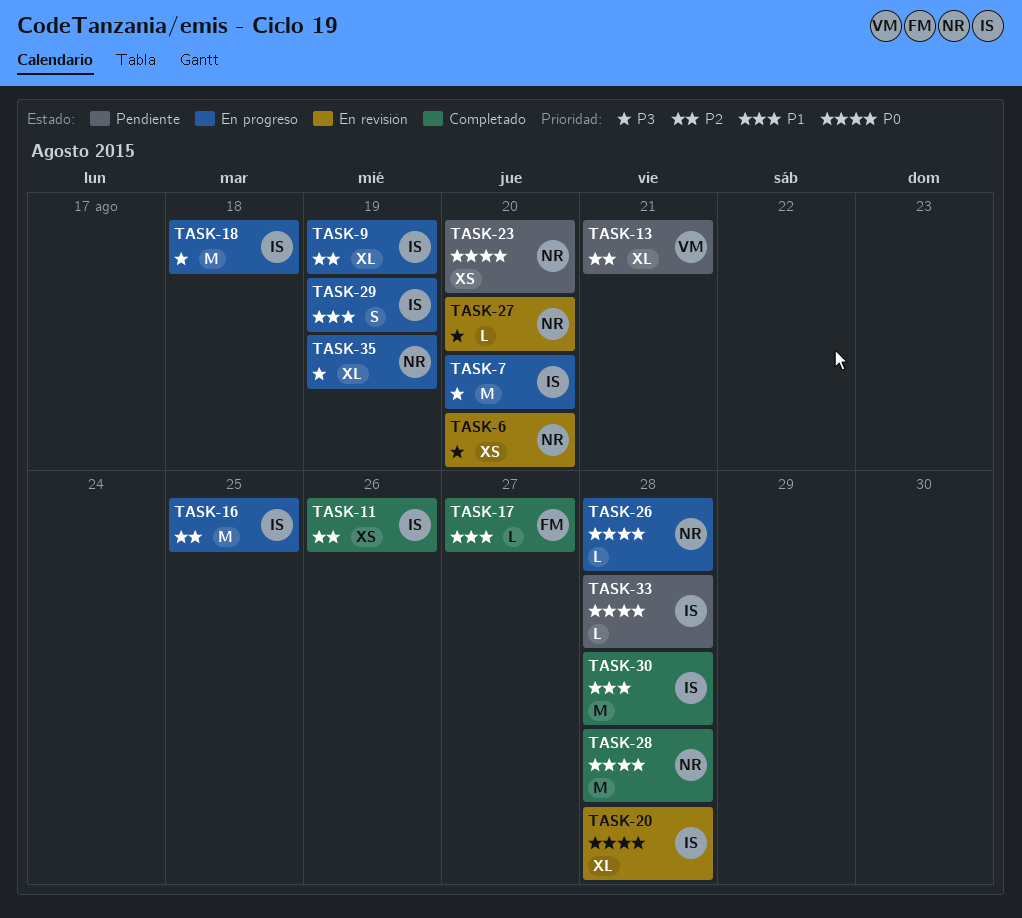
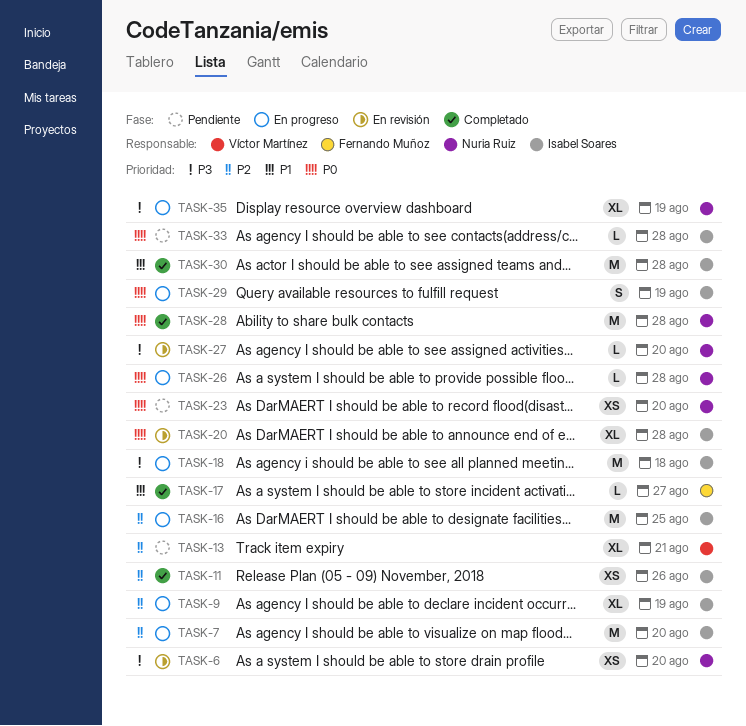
TASK-7, priority: P3 -> P2
TASK-29, priority: P1 -> P0

